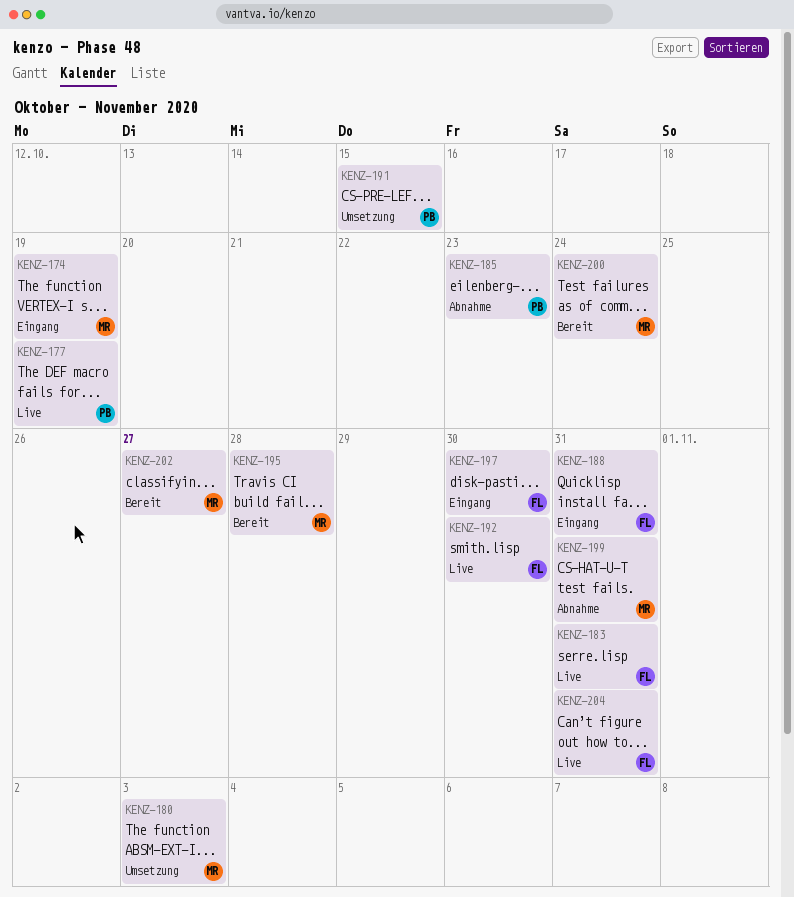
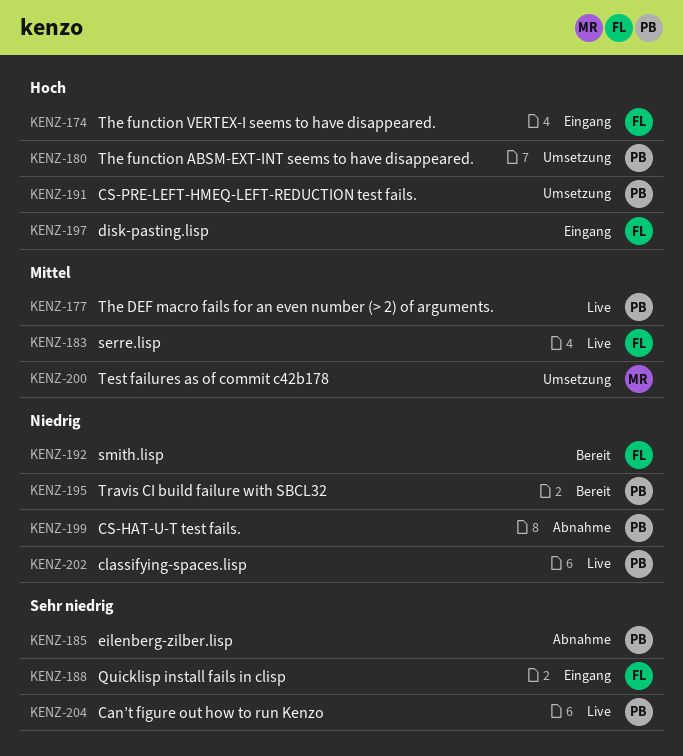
KENZ-174, owner: MR -> FL
KENZ-180, owner: MR -> PB
KENZ-192, status: Live -> Bereit
KENZ-195, owner: MR -> PB
KENZ-199, owner: MR -> PB
KENZ-200, status: Bereit -> Umsetzung
KENZ-202, status: Bereit -> Live
KENZ-202, owner: MR -> PB
KENZ-204, owner: FL -> PB

